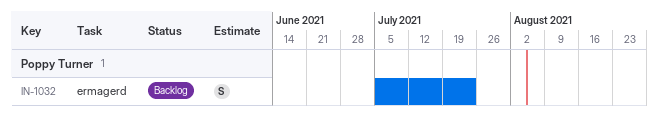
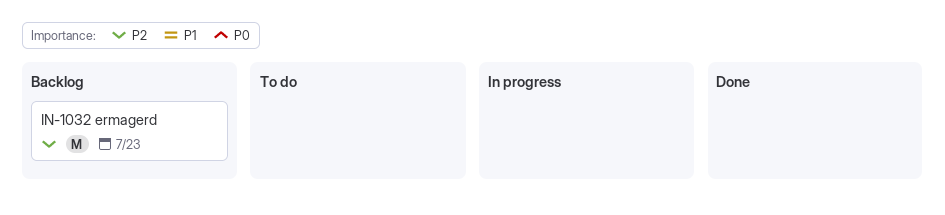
IN-1032, estimate: S -> M

